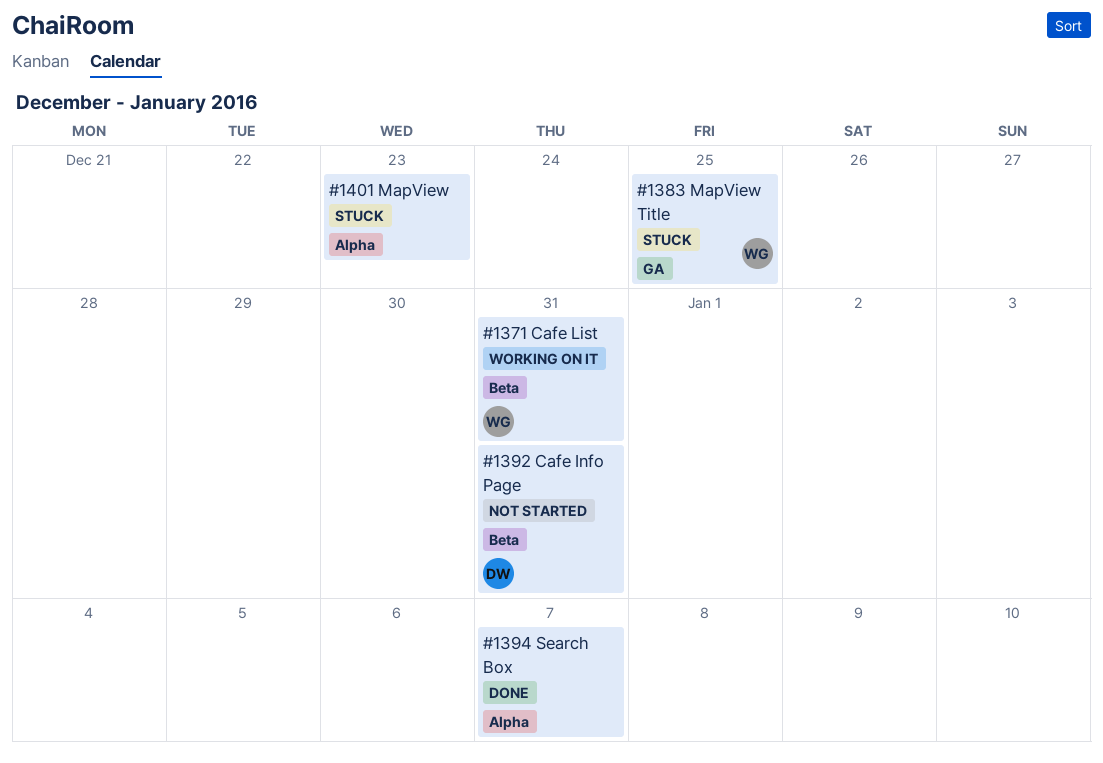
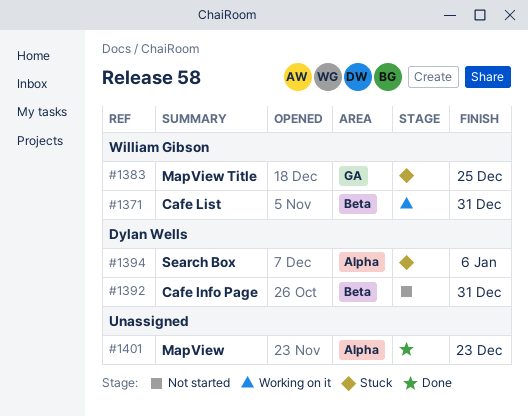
#1394, status: Done -> Stuck
#1394, owner: none -> Dylan Wells
#1394, due: Jan 7 -> Jan 6
#1401, status: Stuck -> Done

